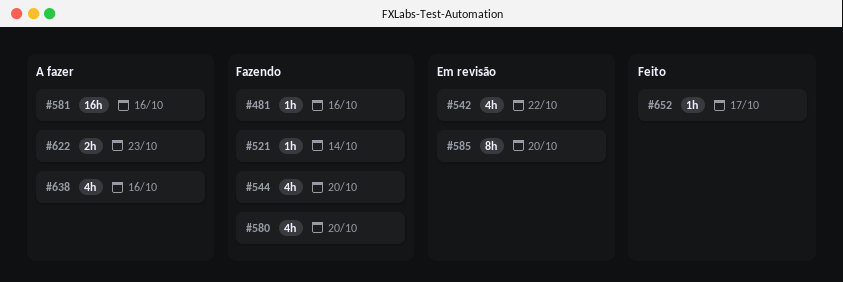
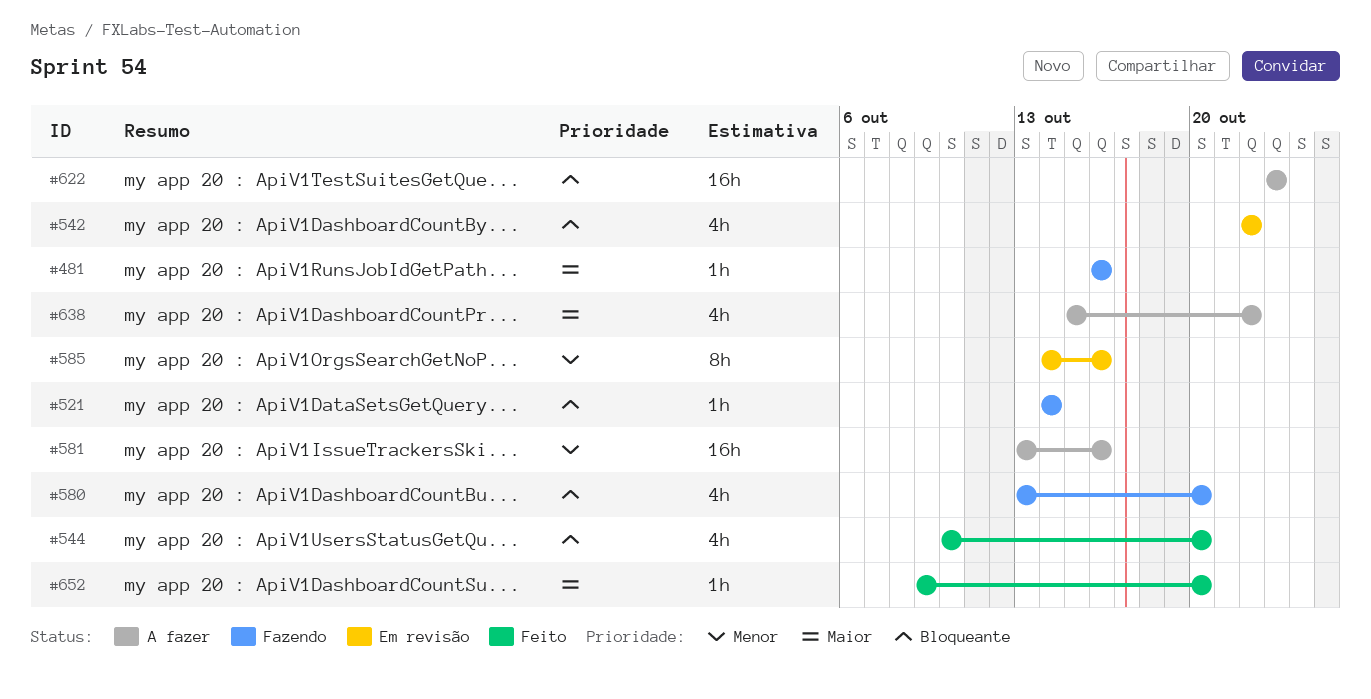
#544, status: Fazendo -> Feito
#585, due: Oct 20 -> Oct 16
#622, estimate: 2h -> 16h
#638, due: Oct 16 -> Oct 22
#652, due: Oct 17 -> Oct 20

